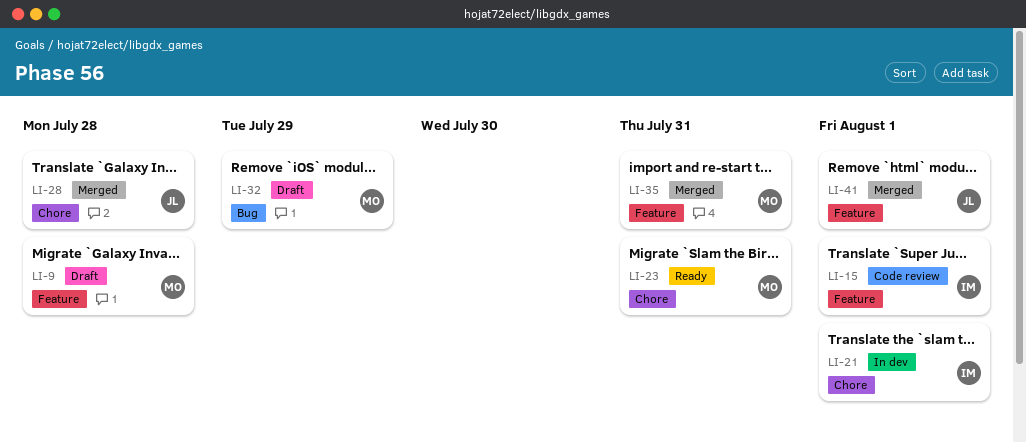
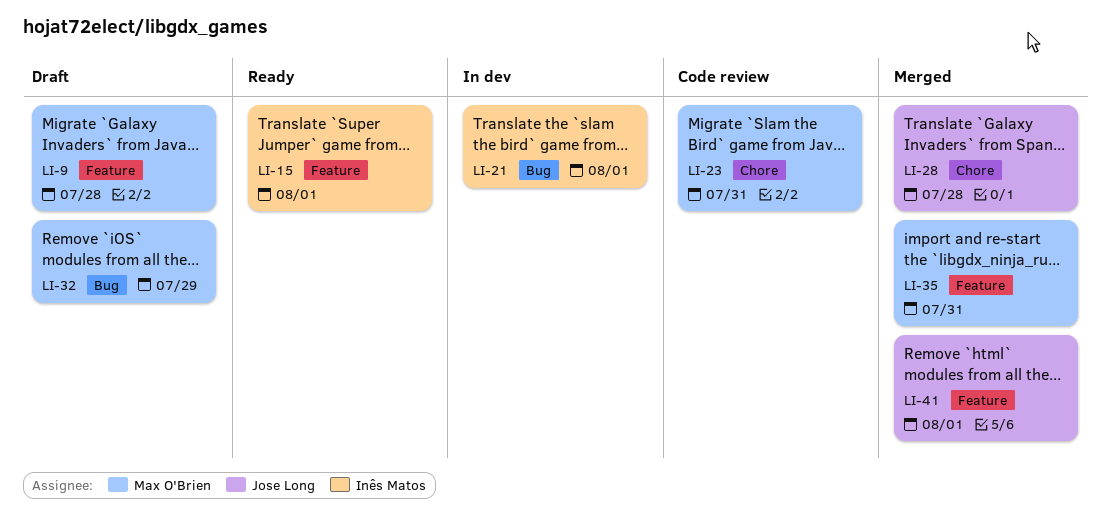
LI-15, status: Code review -> Ready
LI-21, label: Chore -> Bug
LI-23, status: Ready -> Code review

